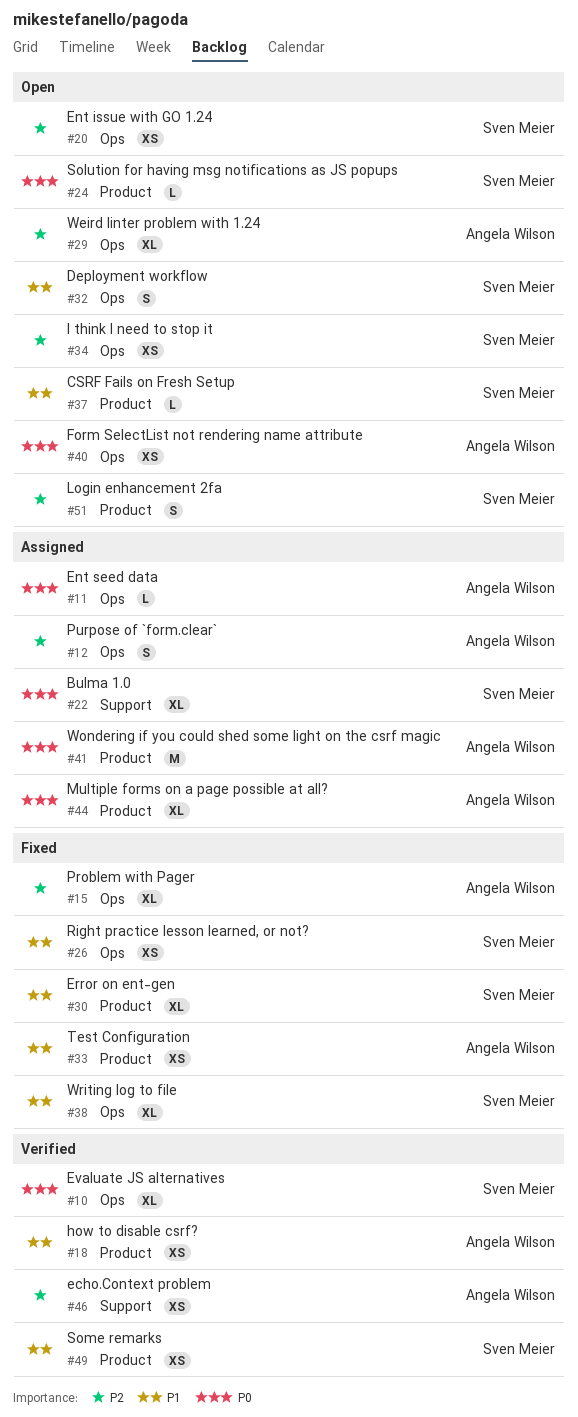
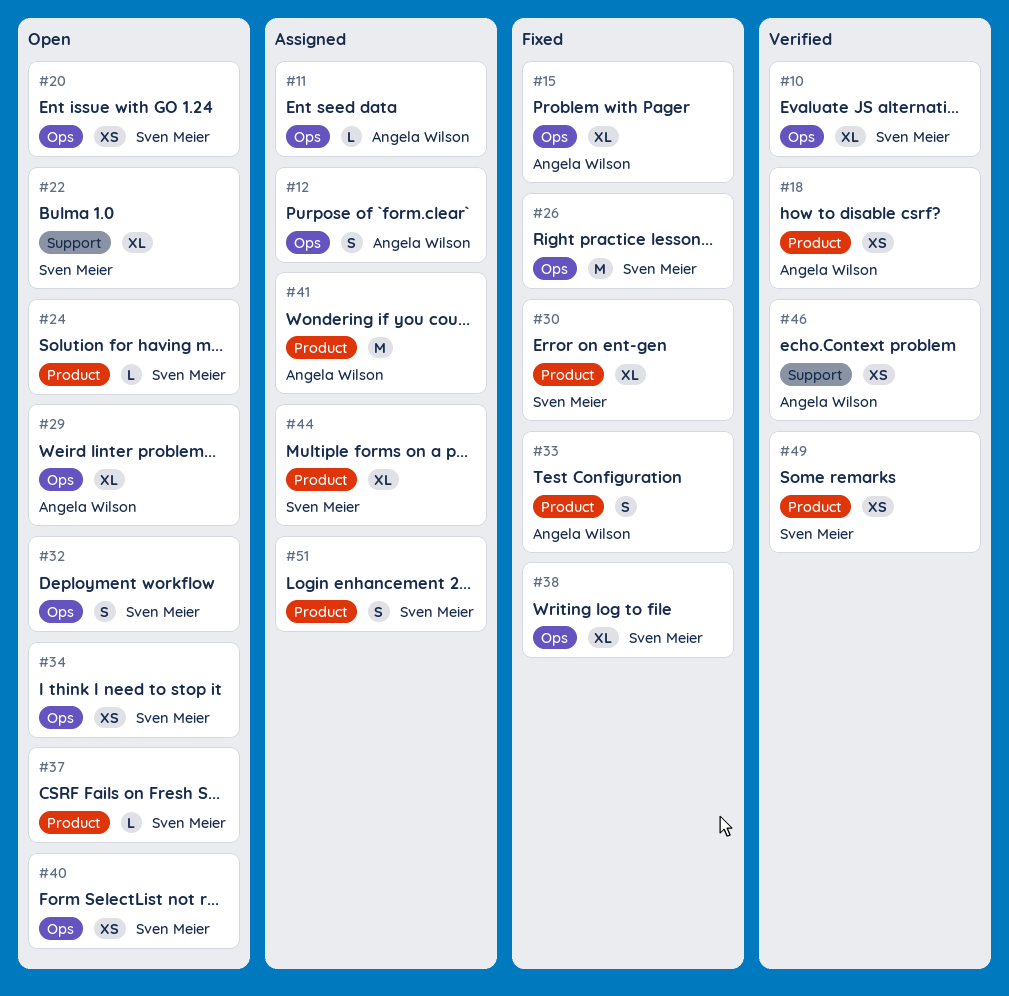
#22, status: Assigned -> Open
#26, estimate: XS -> M
#33, estimate: XS -> S
#40, owner: Angela Wilson -> Sven Meier
#44, owner: Angela Wilson -> Sven Meier
#51, status: Open -> Assigned

